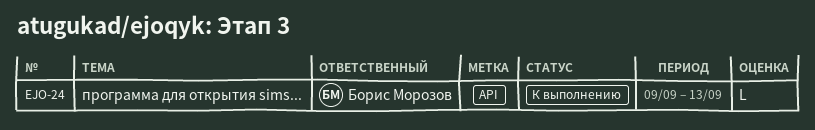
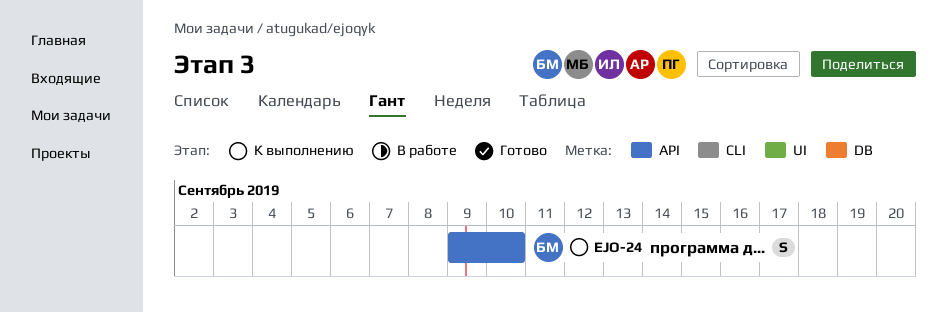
EJO-24, estimate: L -> S
EJO-24, due: Sep 13 -> Sep 10

